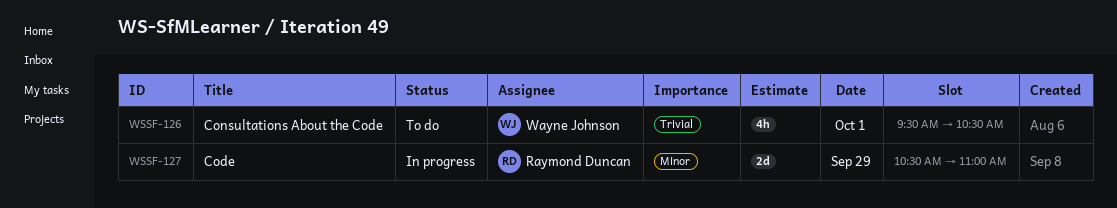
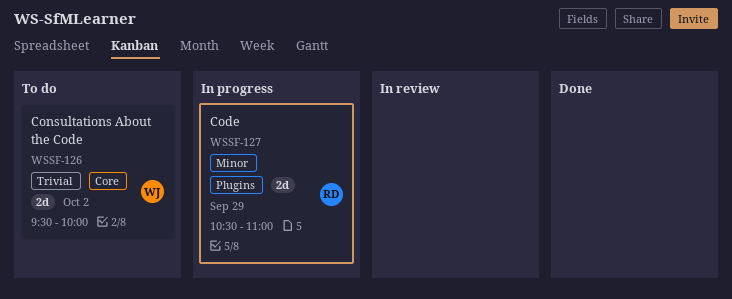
WSSF-126, estimate: 4h -> 2d
WSSF-126, day: Oct 1 -> Oct 2
WSSF-126, ends: 10:30 -> 10:00

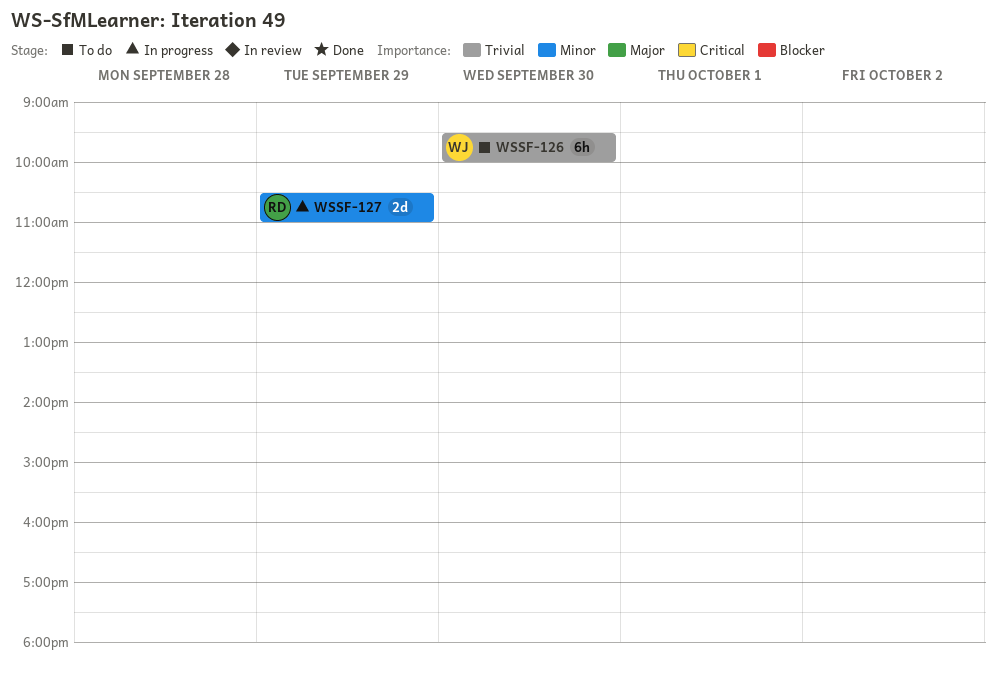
WSSF-126, estimate: 2d -> 6h
WSSF-126, day: Oct 2 -> Sep 30

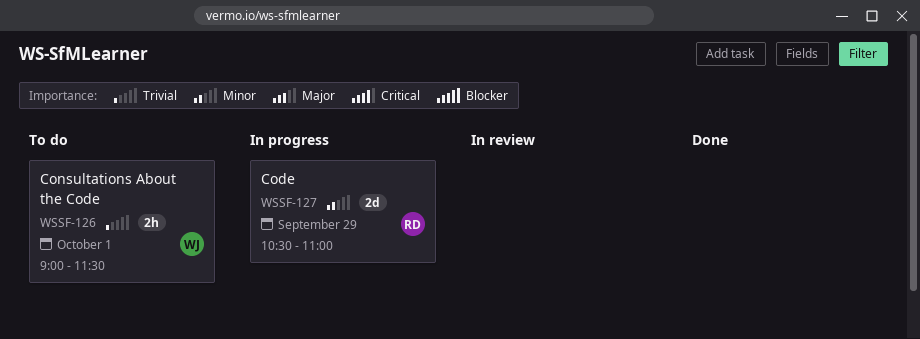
WSSF-126, estimate: 6h -> 2h
WSSF-126, day: Sep 30 -> Oct 1
WSSF-126, begins: 09:30 -> 09:00
WSSF-126, ends: 10:00 -> 11:30

